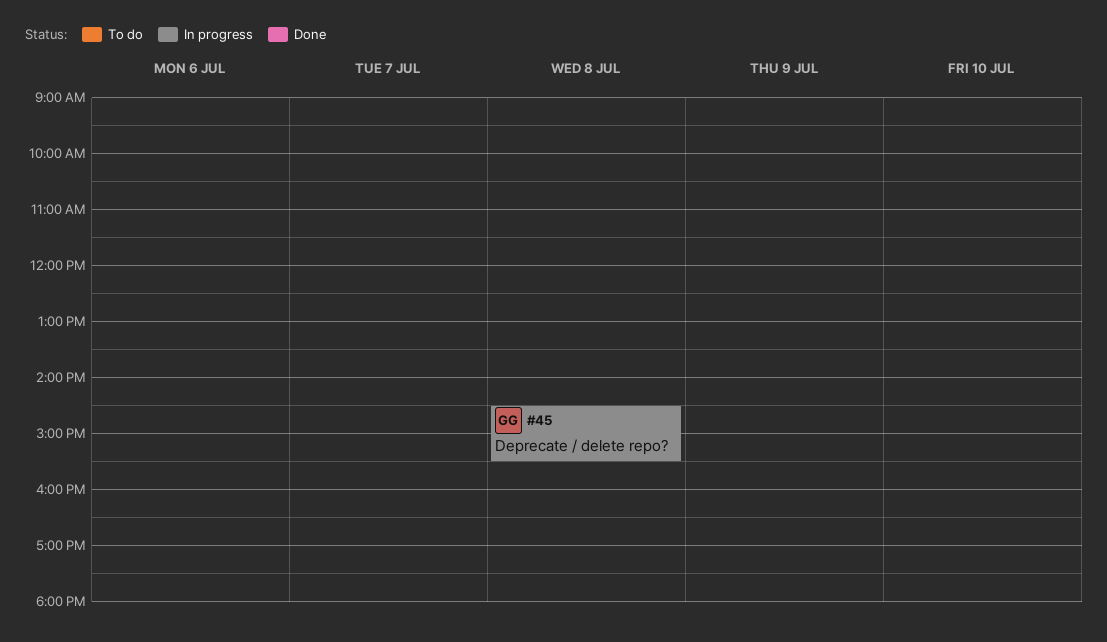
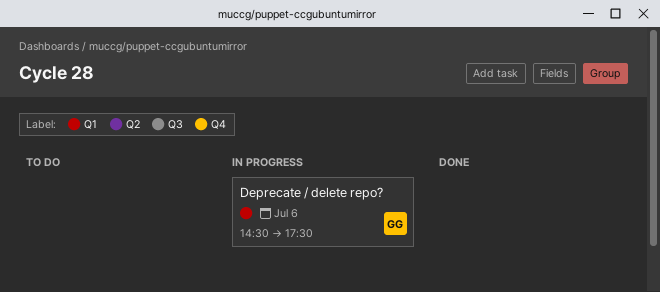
Deprecate / delete repo?, day: Jul 8 -> Jul 6
Deprecate / delete repo?, ends: 15:30 -> 17:30

